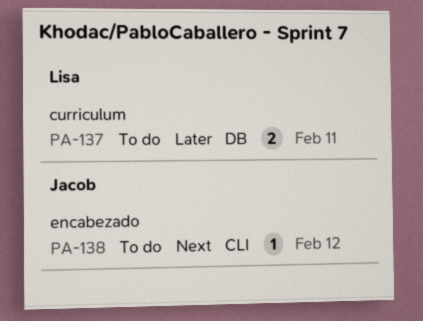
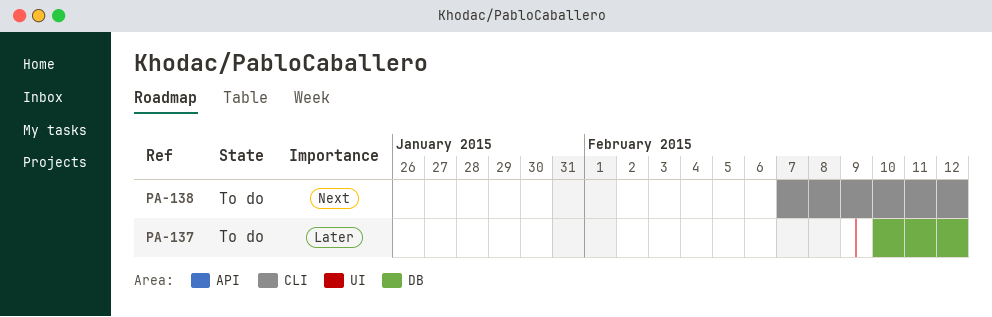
PA-137, due: Feb 11 -> Feb 12

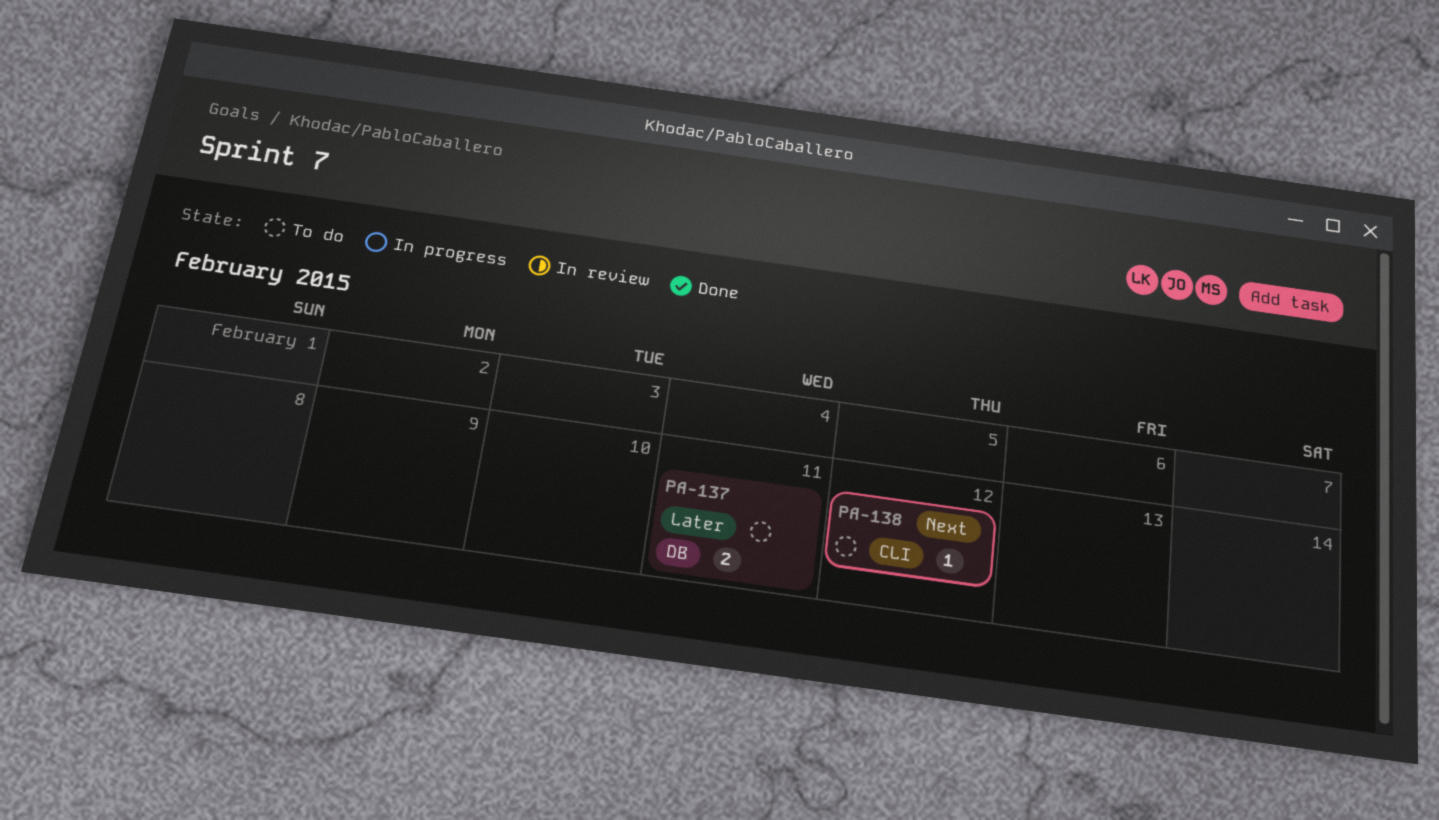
PA-137, due: Feb 12 -> Feb 11

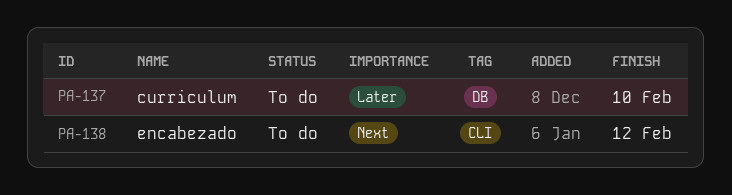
PA-137, due: Feb 11 -> Feb 10

